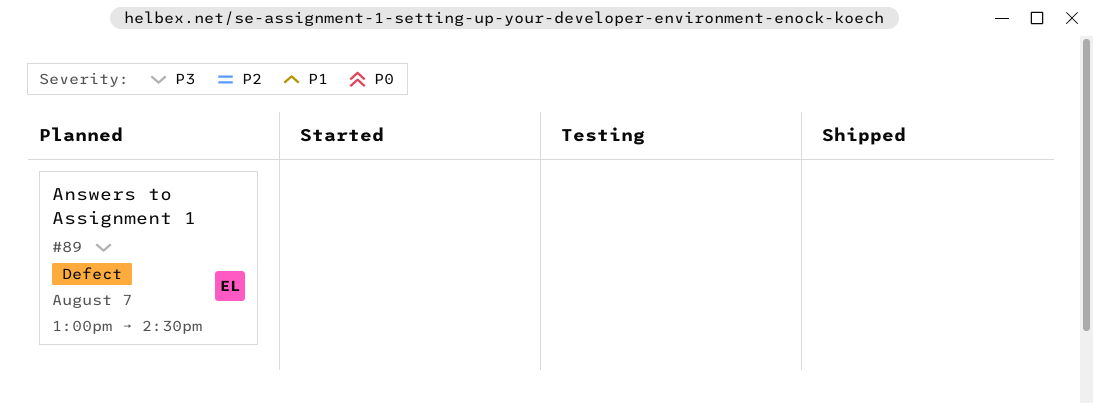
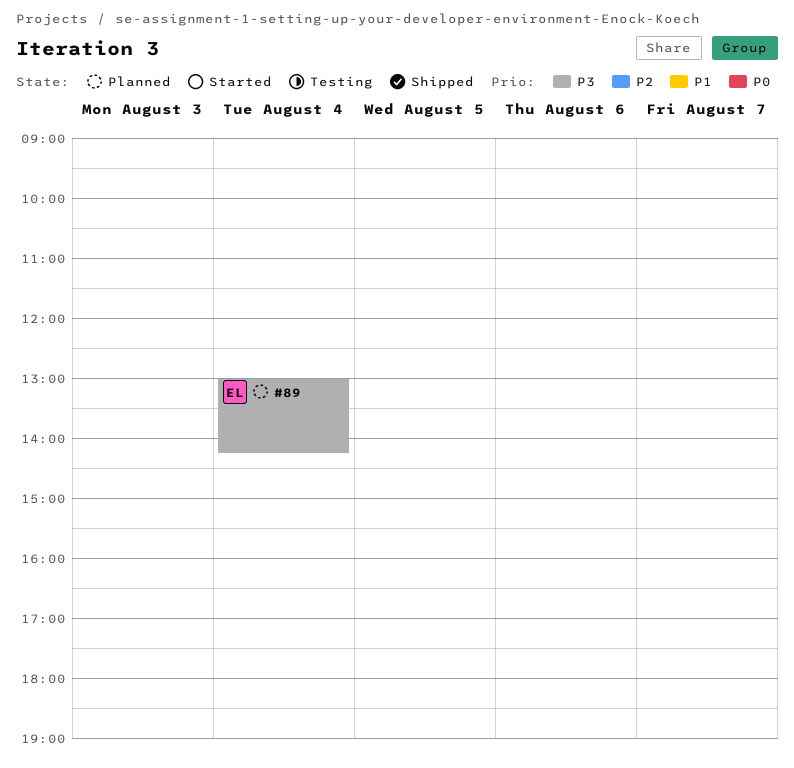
#89, day: Aug 7 -> Aug 4
#89, ends: 14:30 -> 14:15

